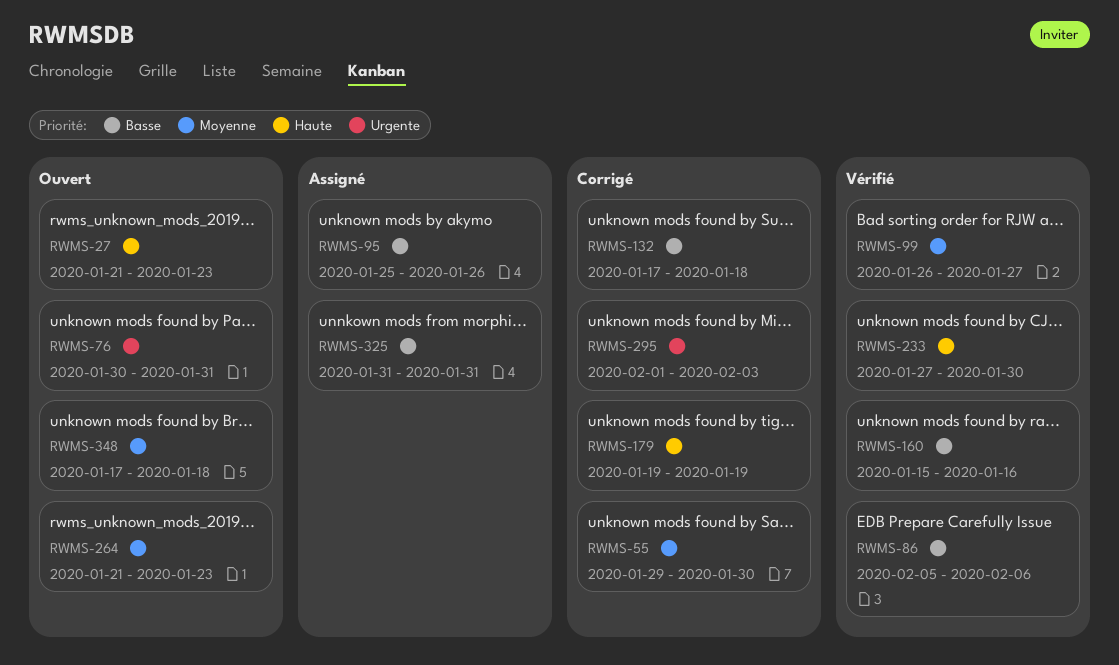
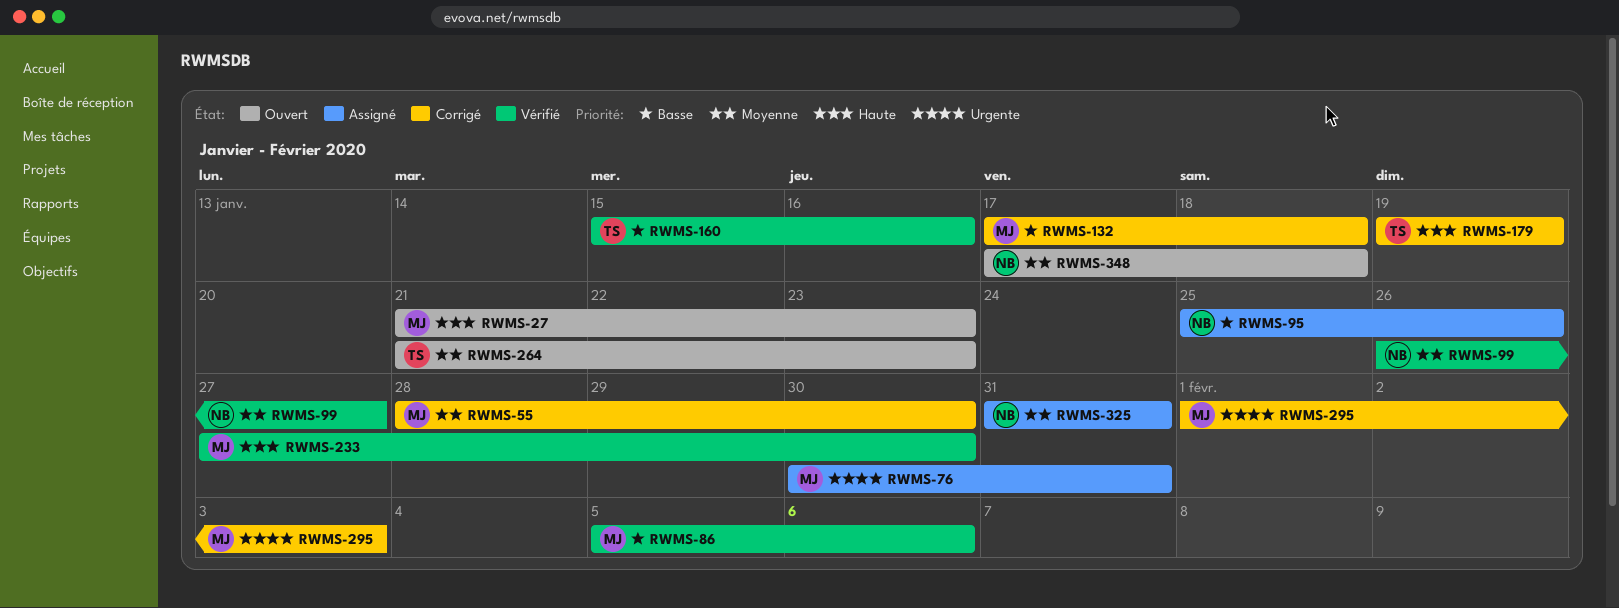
RWMS-55, start: Jan 29 -> Jan 28
RWMS-76, status: Ouvert -> Assigné
RWMS-325, priority: Basse -> Moyenne

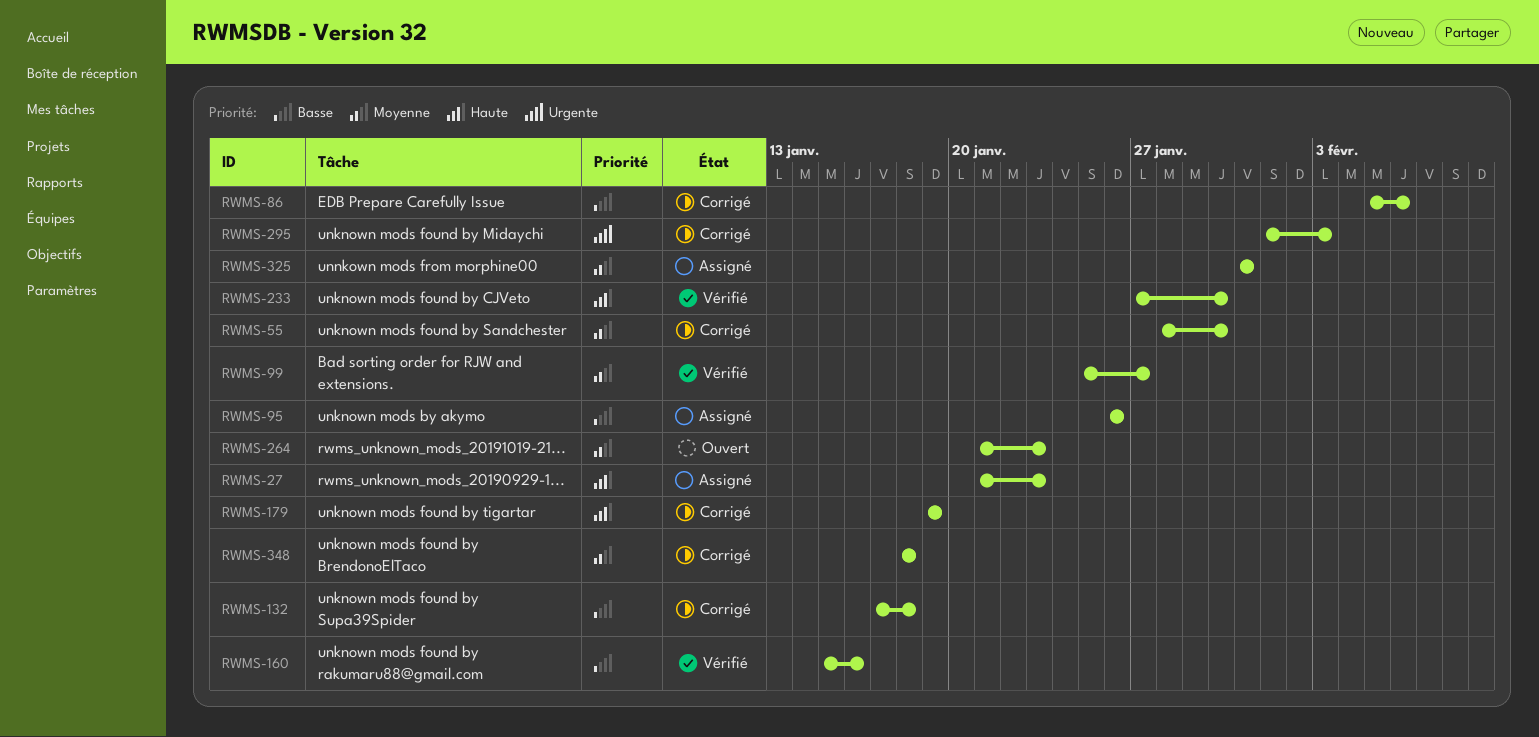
RWMS-27, status: Ouvert -> Assigné
RWMS-76: present -> none
RWMS-86, status: Vérifié -> Corrigé
RWMS-95, start: Jan 25 -> Jan 26
RWMS-99, start: Jan 26 -> Jan 25
RWMS-348, status: Ouvert -> Corrigé
RWMS-348, start: Jan 17 -> Jan 18

